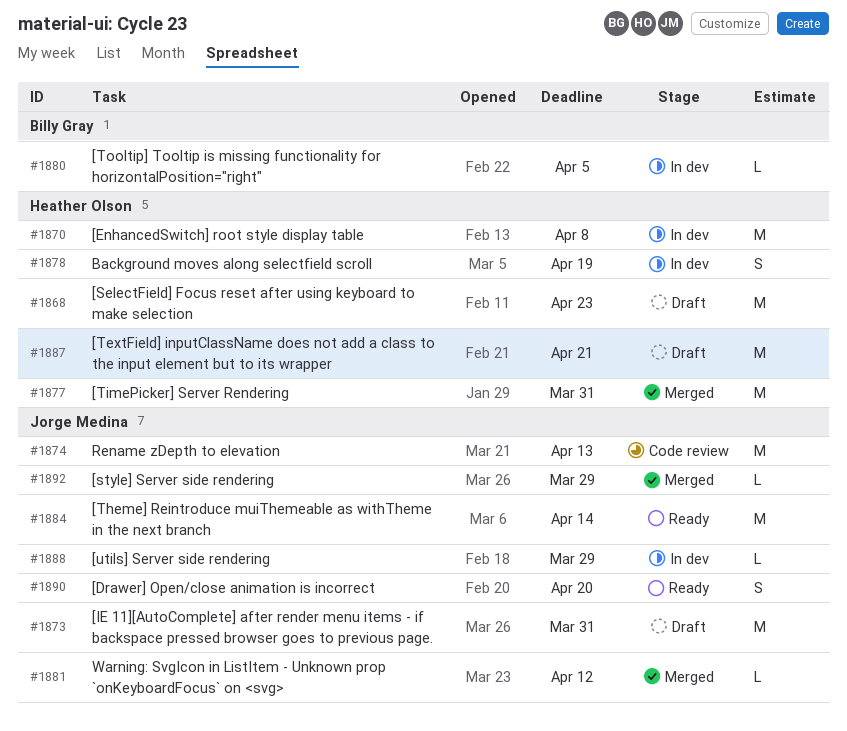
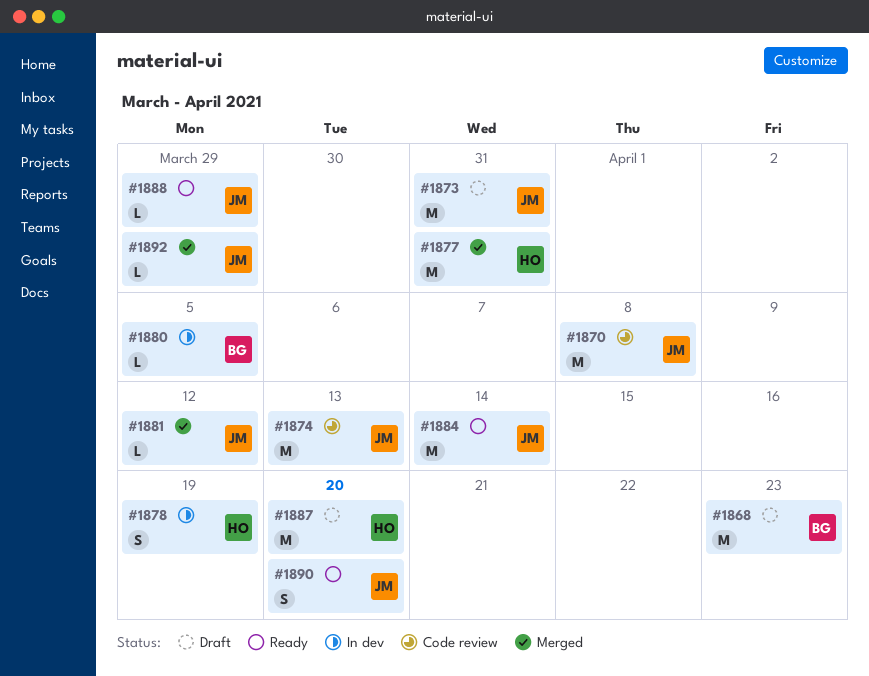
#1868, owner: Heather Olson -> Billy Gray
#1870, status: In dev -> Code review
#1870, owner: Heather Olson -> Jorge Medina
#1887, due: Apr 21 -> Apr 20
#1888, status: In dev -> Ready

